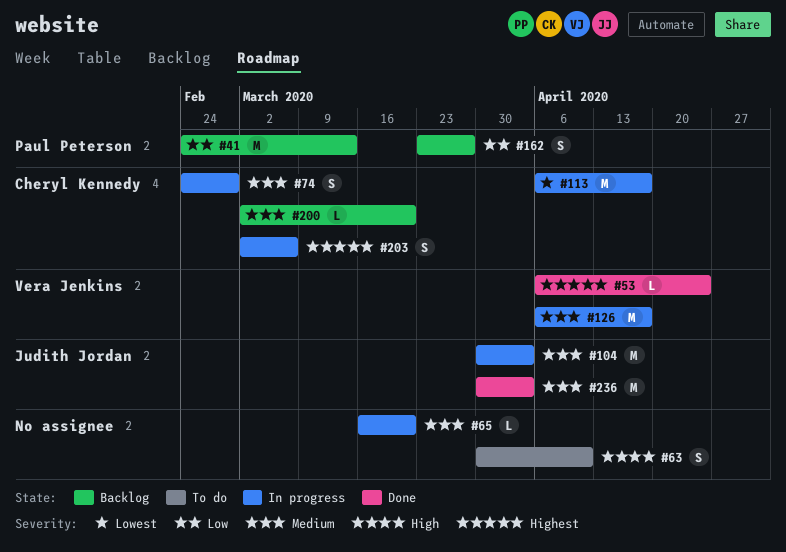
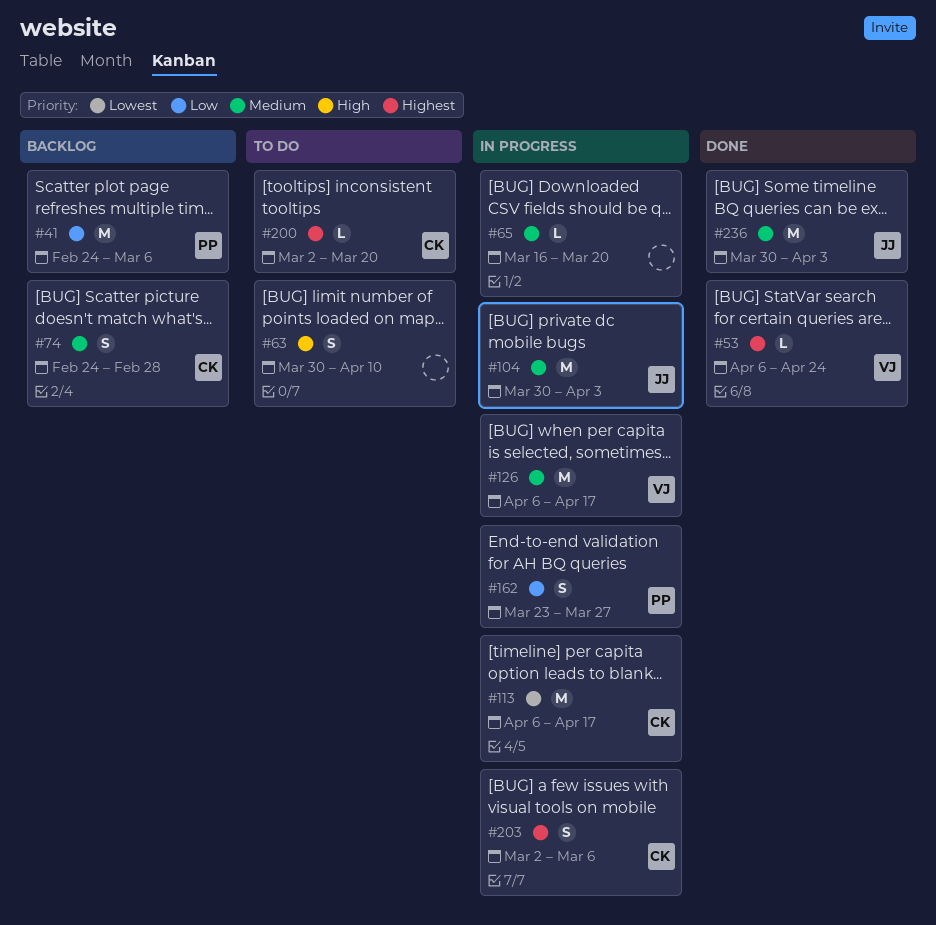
#41, due: Mar 13 -> Mar 6
#74, status: In progress -> Backlog
#162, status: Backlog -> In progress
#200, status: Backlog -> To do
#200, priority: Medium -> Highest

